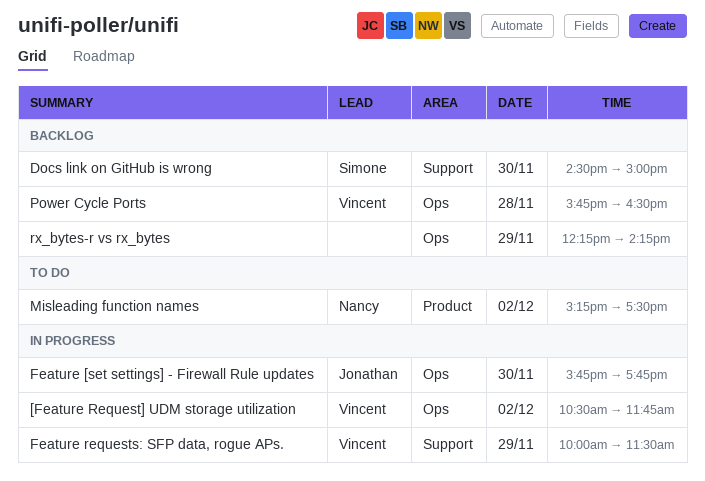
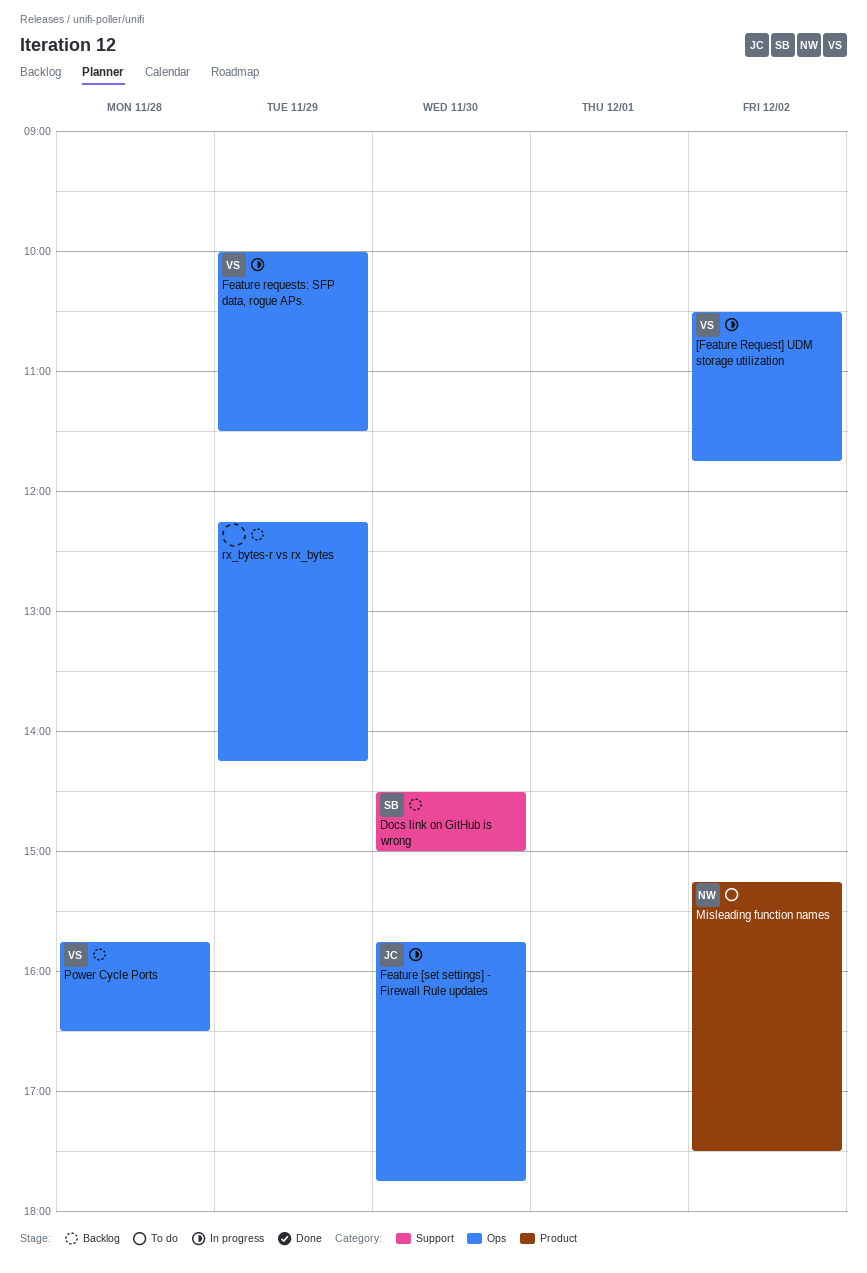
Feature requests: SFP data, rogue APs., label: Support -> Ops

